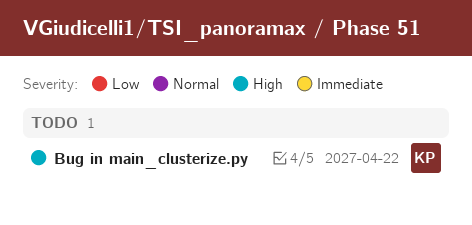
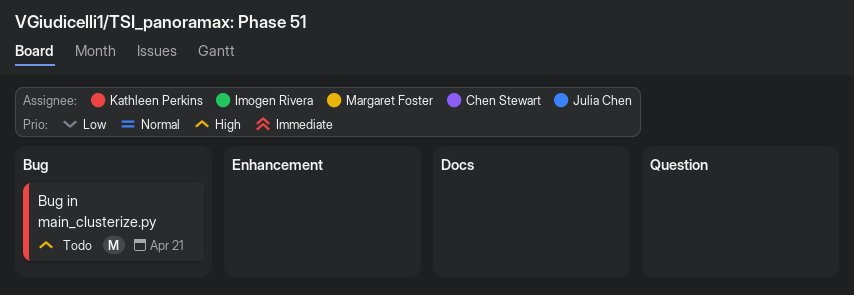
Bug in main_clusterize.py, due: Apr 22 -> Apr 21

